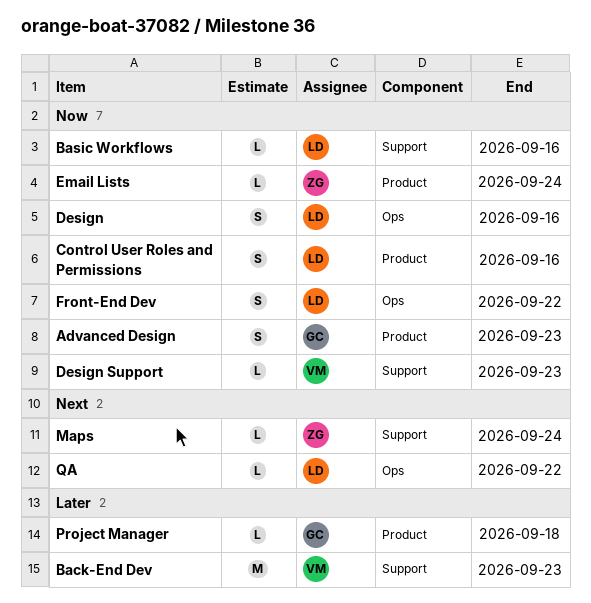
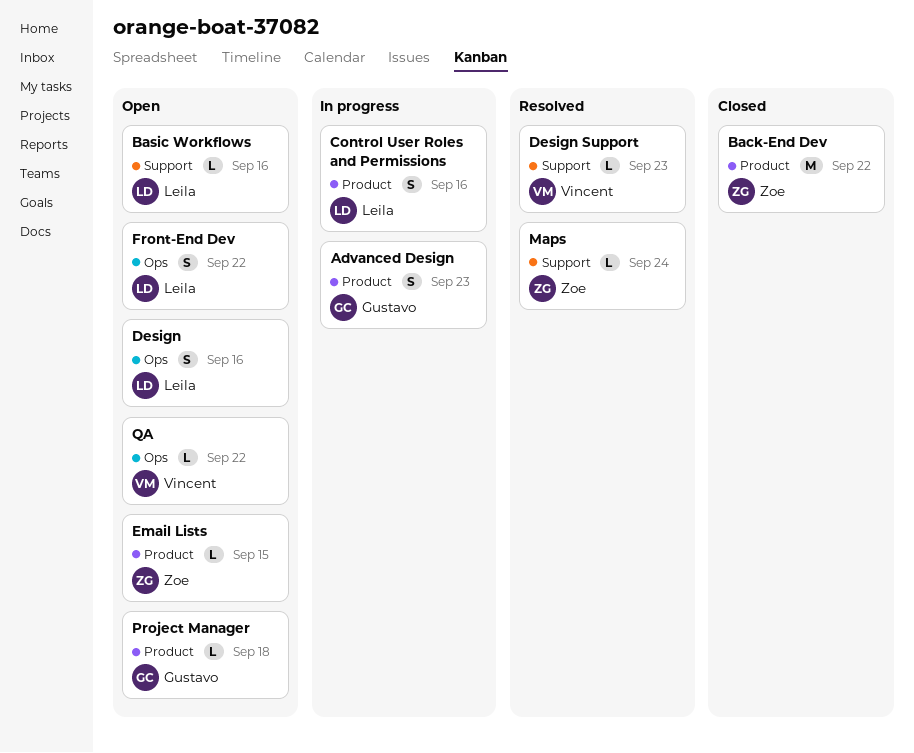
Back-End Dev, owner: Vincent -> Zoe
Back-End Dev, label: Support -> Product
Back-End Dev, due: Sep 23 -> Sep 22
Email Lists, due: Sep 24 -> Sep 15
QA, owner: Leila -> Vincent

